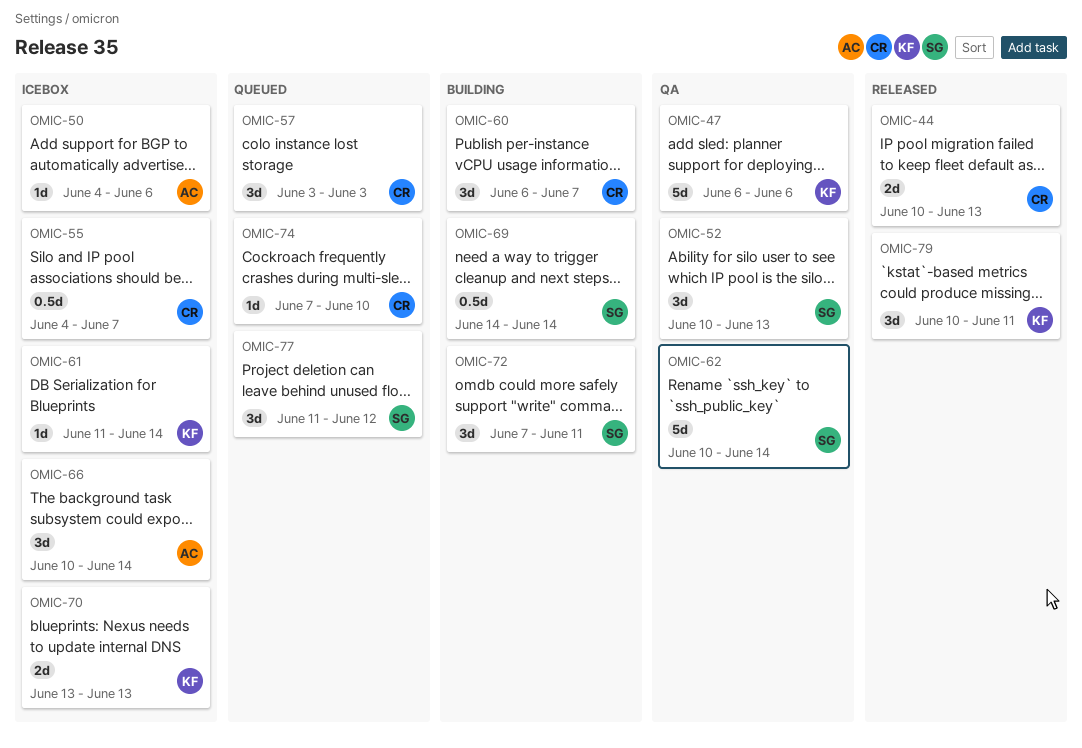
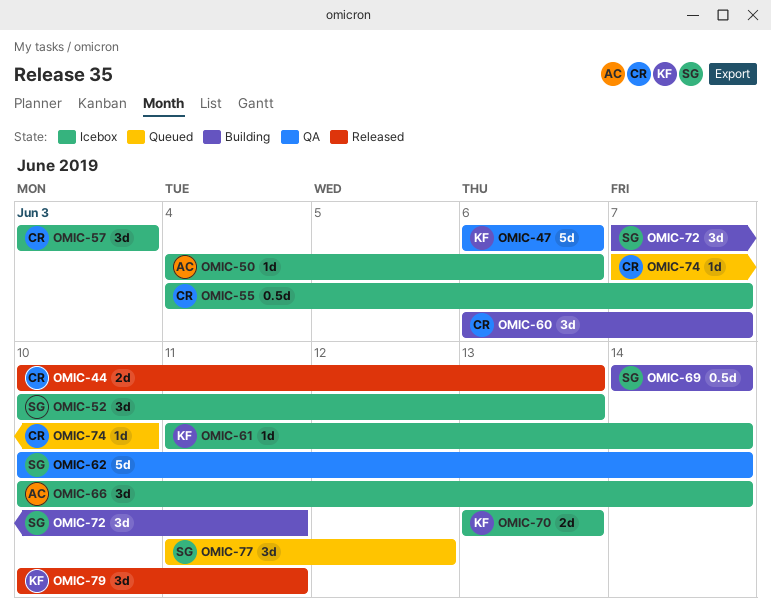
OMIC-52, status: QA -> Icebox
OMIC-57, status: Queued -> Icebox

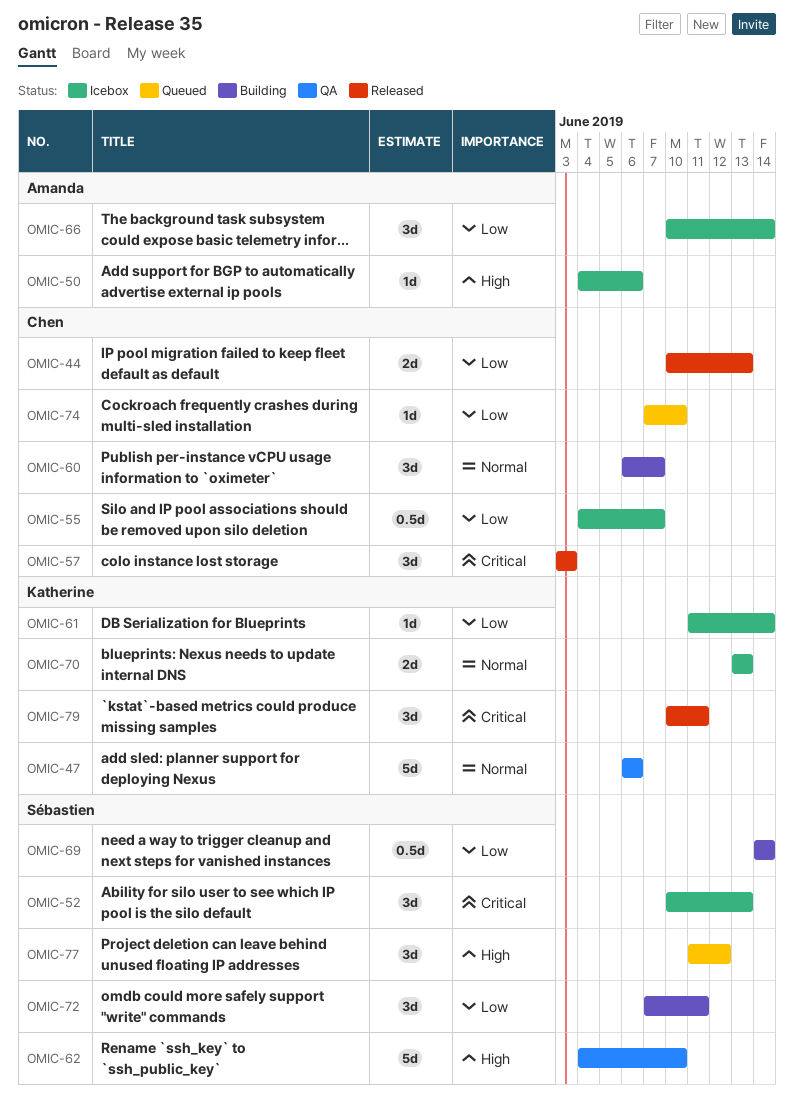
OMIC-57, status: Icebox -> Released
OMIC-62, start: Jun 10 -> Jun 4
OMIC-62, due: Jun 14 -> Jun 10

